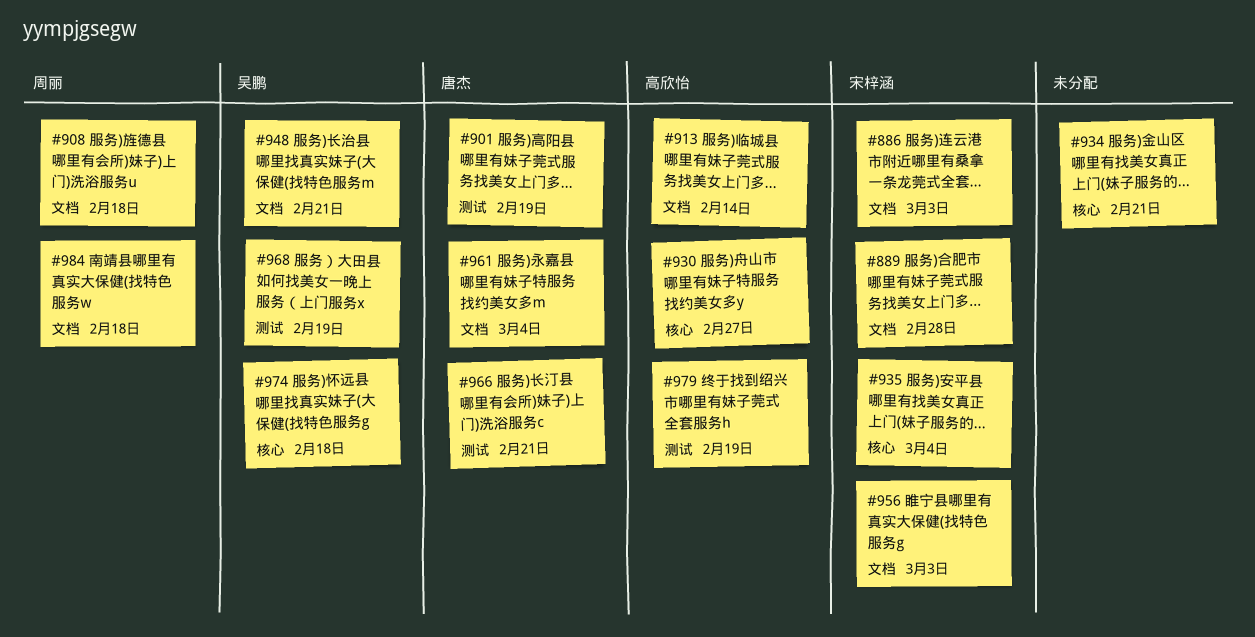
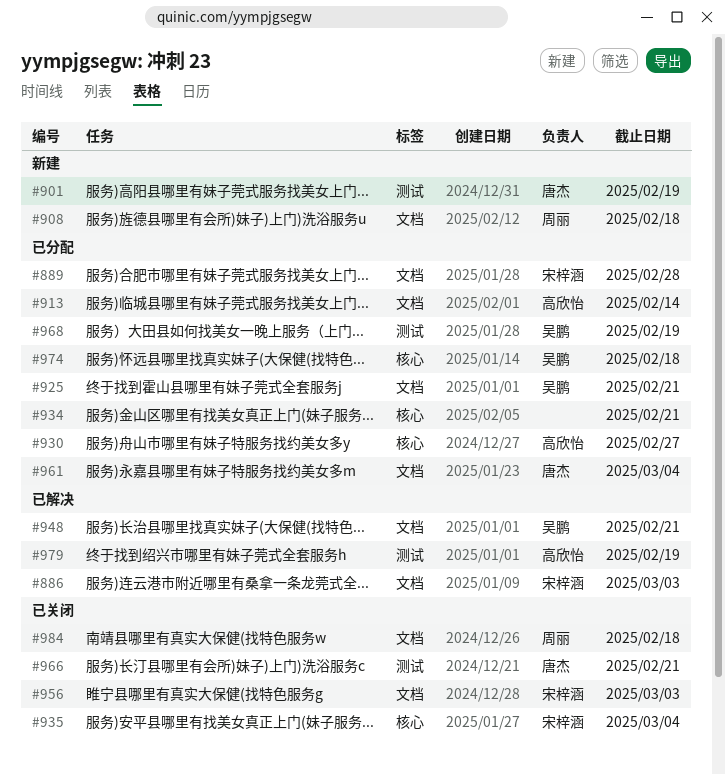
#925: none -> present

